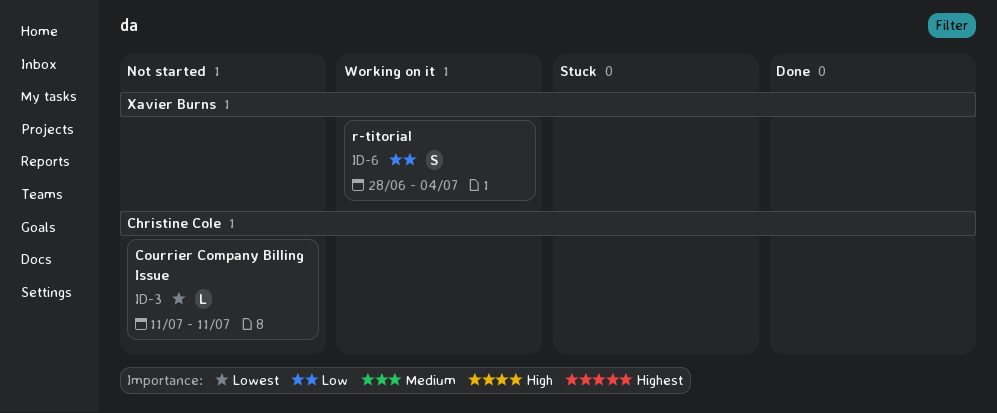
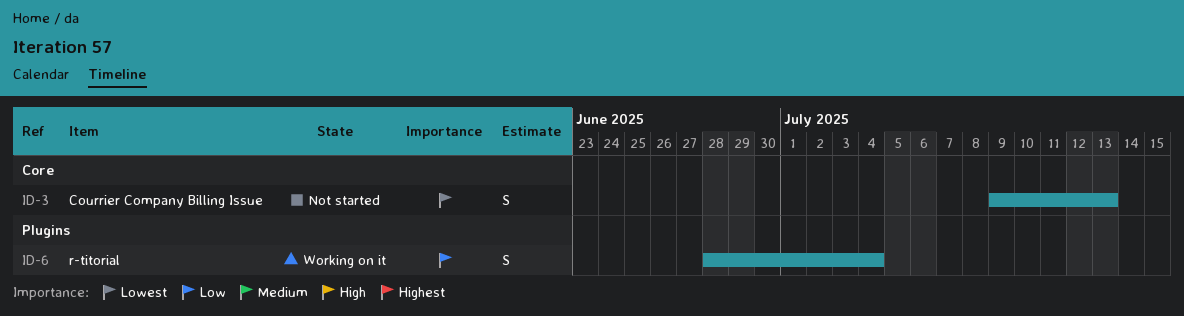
ID-3, estimate: L -> S
ID-3, start: Jul 11 -> Jul 9
ID-3, due: Jul 11 -> Jul 13

